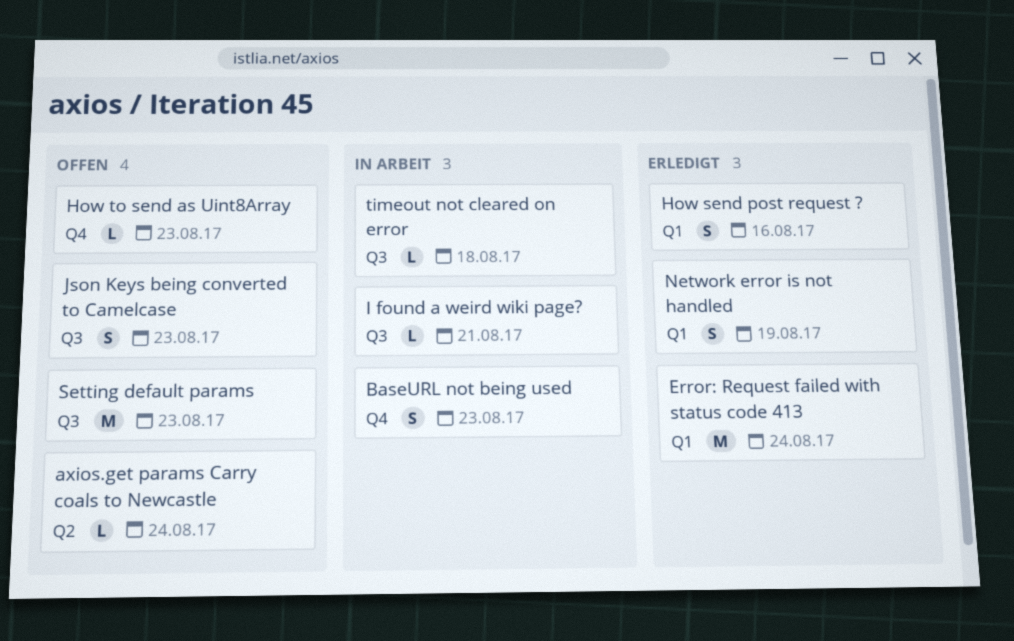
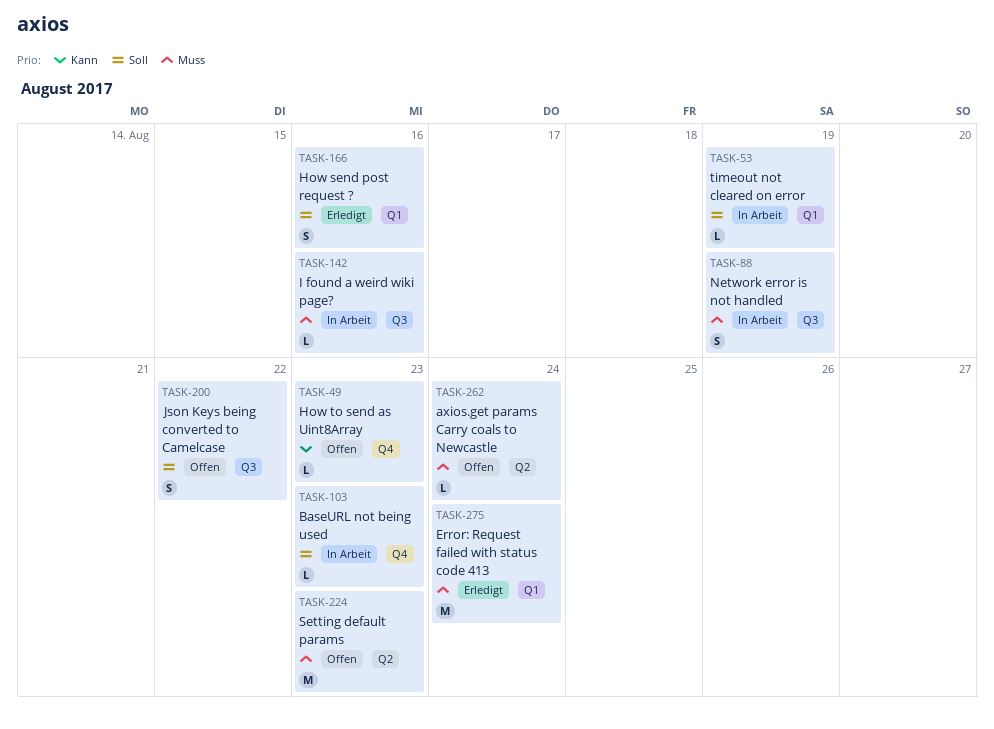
BaseURL not being used, estimate: S -> L
I found a weird wiki page?, due: Aug 21 -> Aug 16
Json Keys being converted to Camelcase, due: Aug 23 -> Aug 22
Network error is not handled, status: Erledigt -> In Arbeit
Network error is not handled, label: Q1 -> Q3
Setting default params, label: Q3 -> Q2
timeout not cleared on error, label: Q3 -> Q1
timeout not cleared on error, due: Aug 18 -> Aug 19

